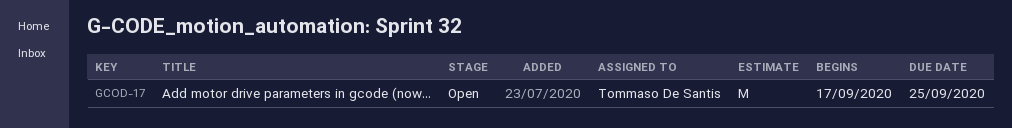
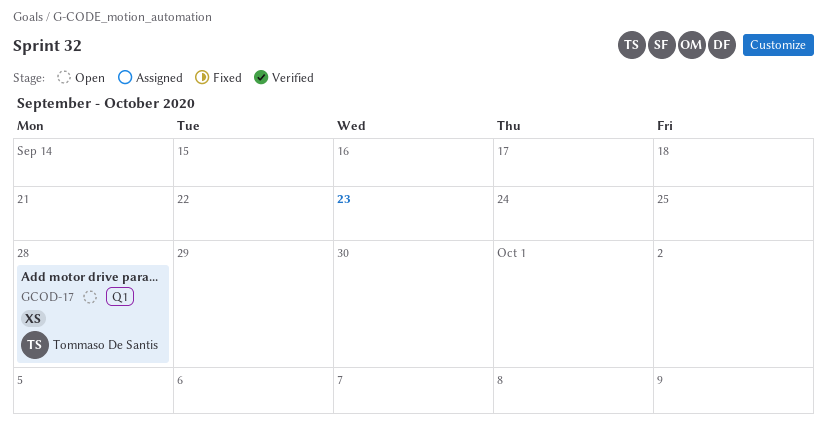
GCOD-17, estimate: M -> XS
GCOD-17, due: Sep 25 -> Sep 28

